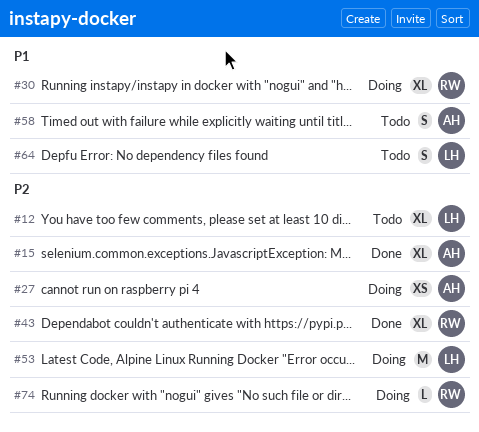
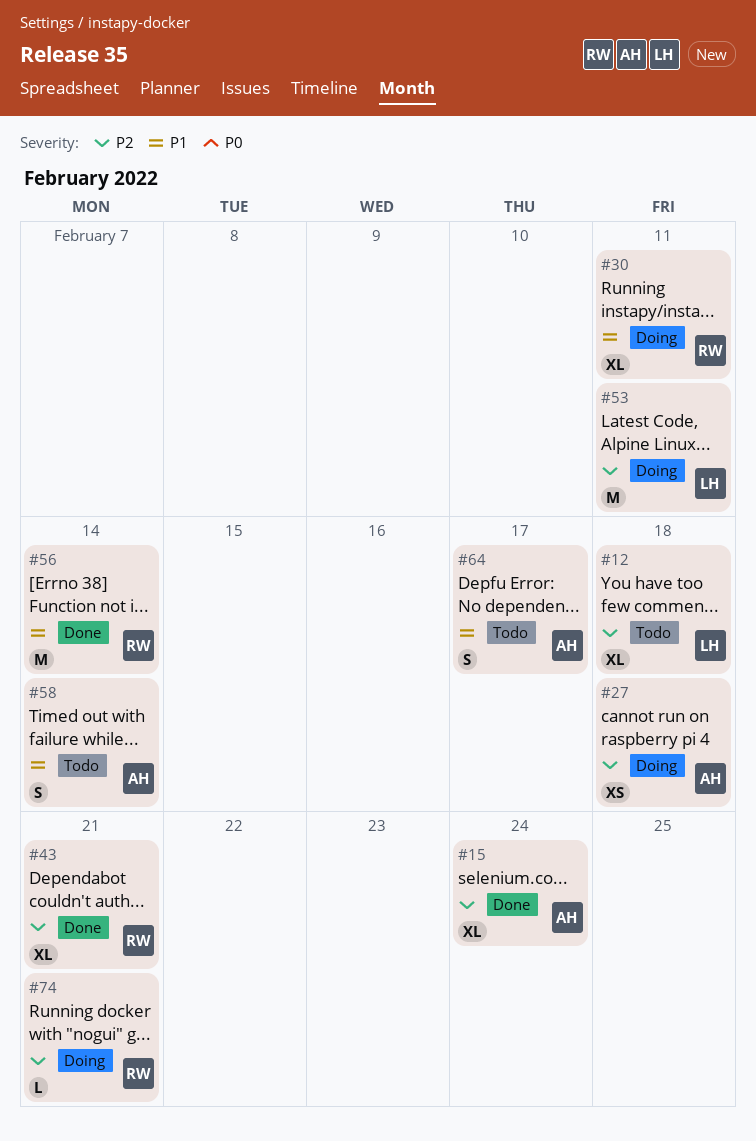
#56: none -> present
#64, owner: LH -> AH

